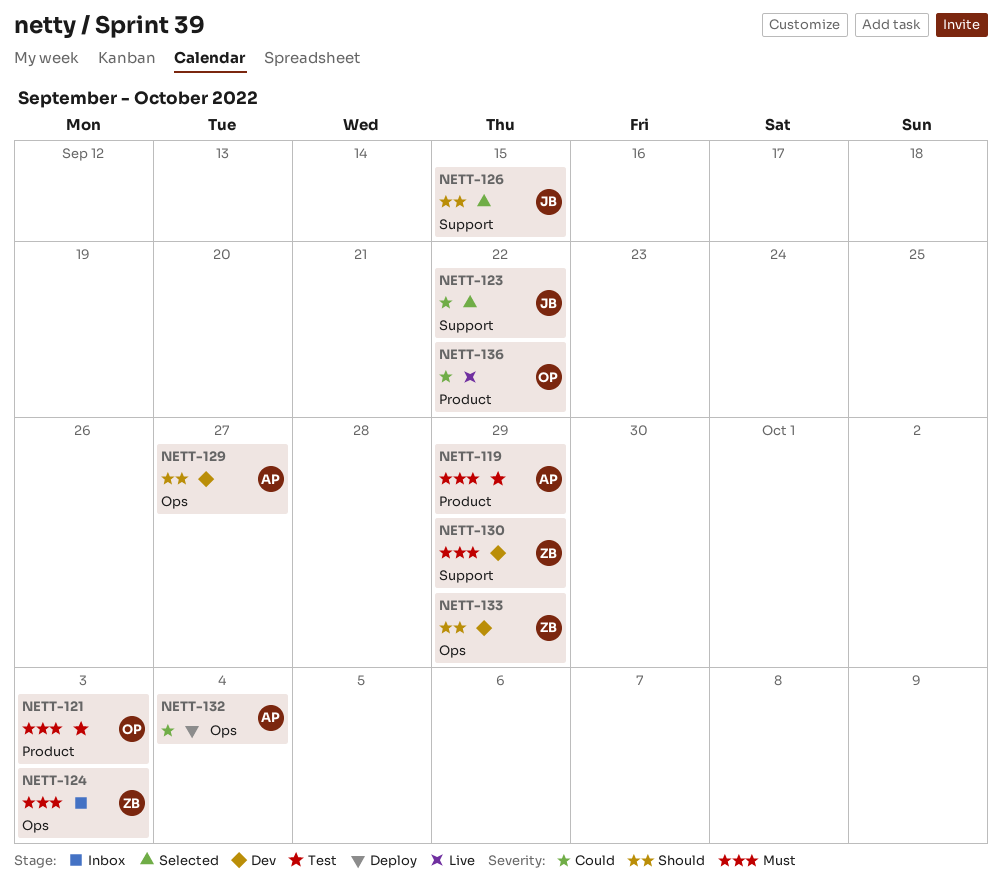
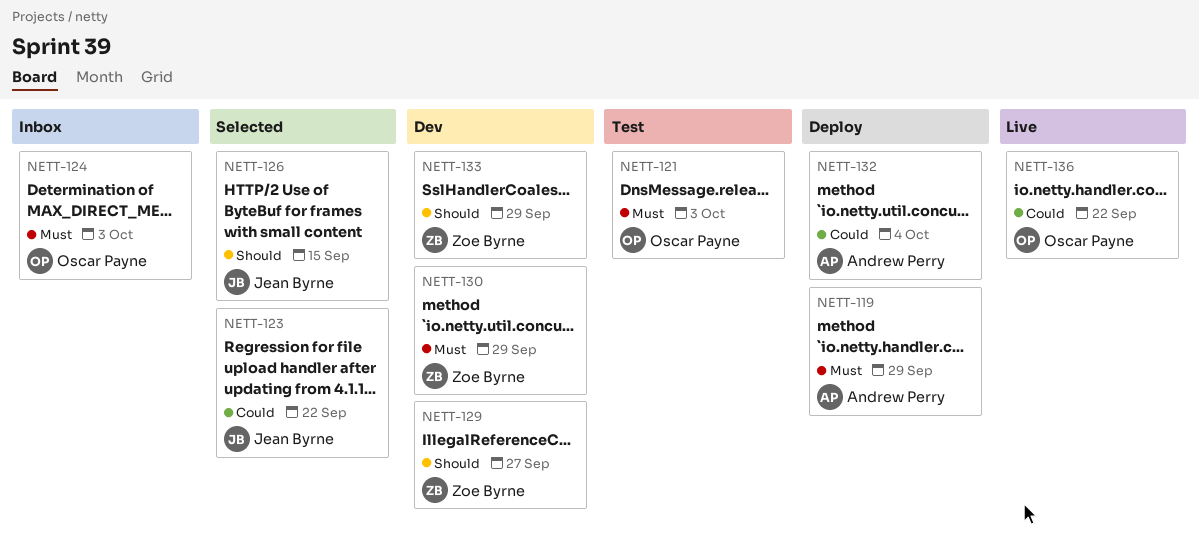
NETT-119, status: Test -> Deploy
NETT-124, owner: Zoe Byrne -> Oscar Payne
NETT-129, owner: Andrew Perry -> Zoe Byrne

